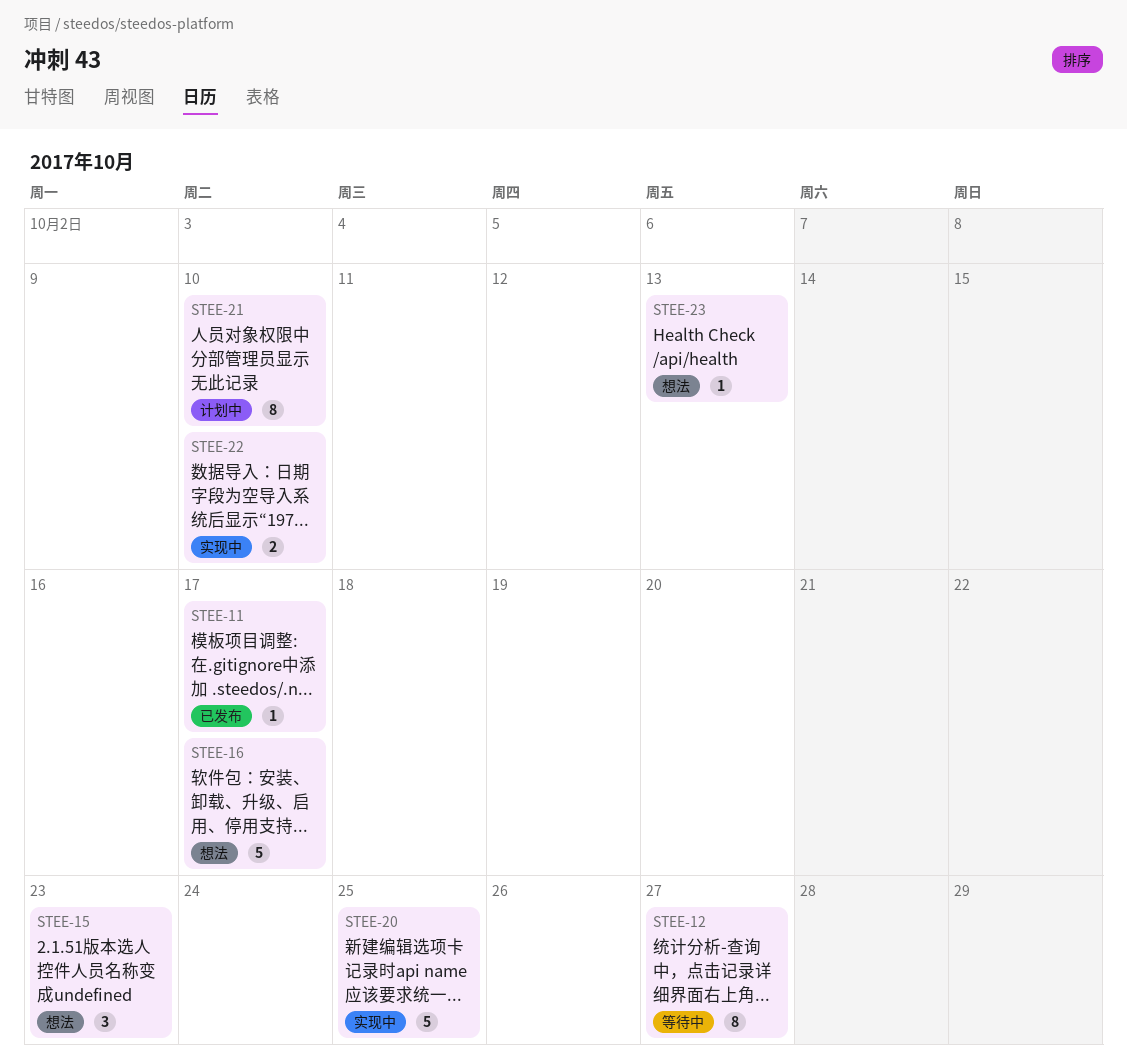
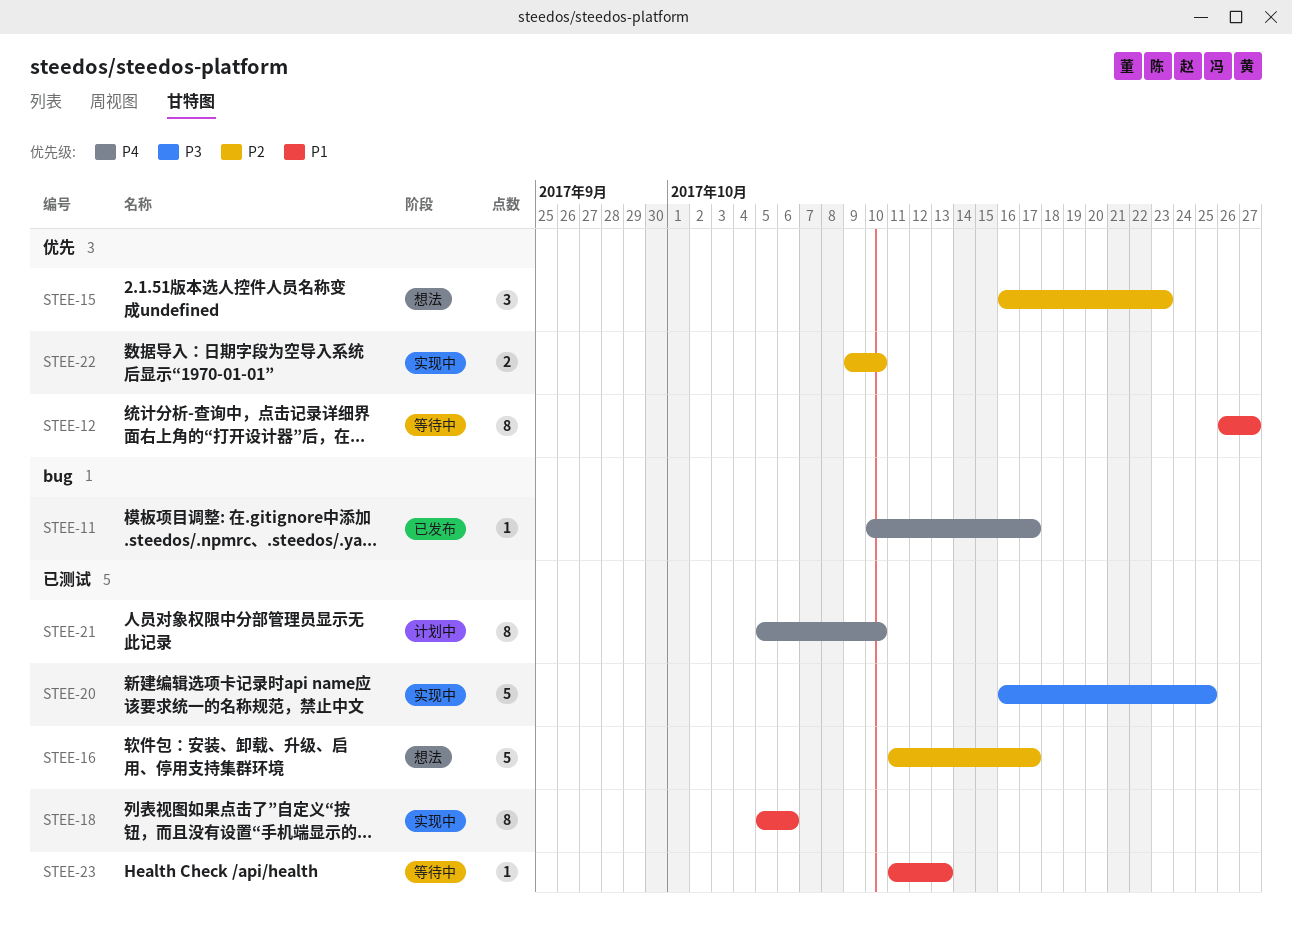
STEE-18: none -> present
STEE-23, status: 想法 -> 等待中

